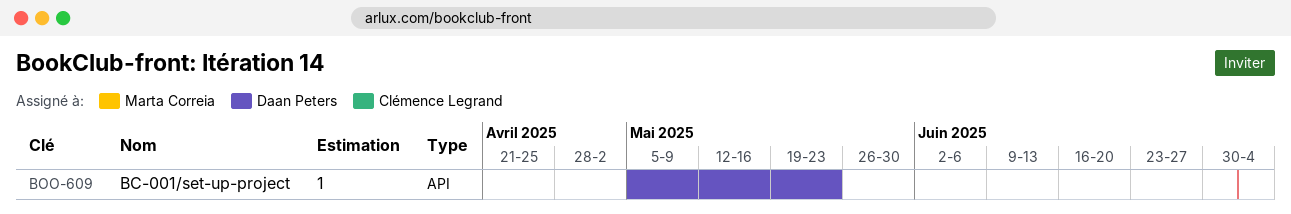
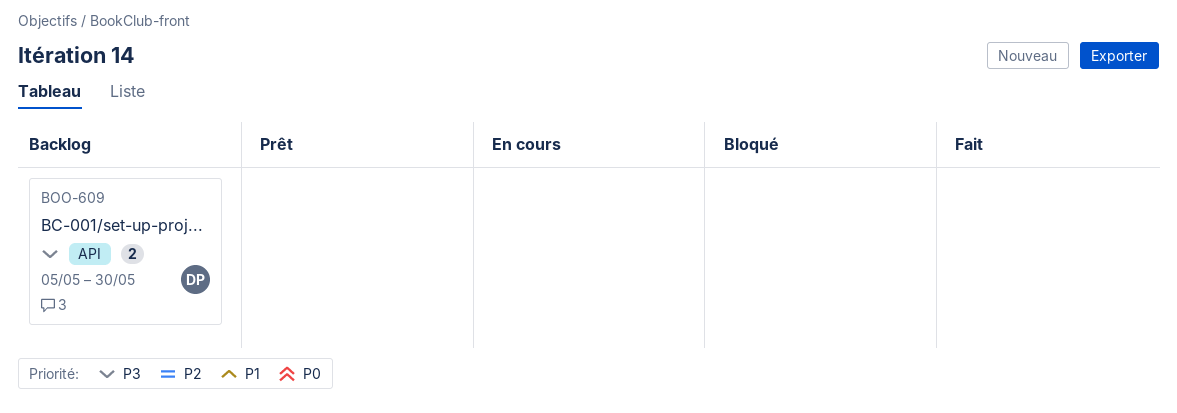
BOO-609, estimate: 1 -> 2
BOO-609, due: May 23 -> May 30

